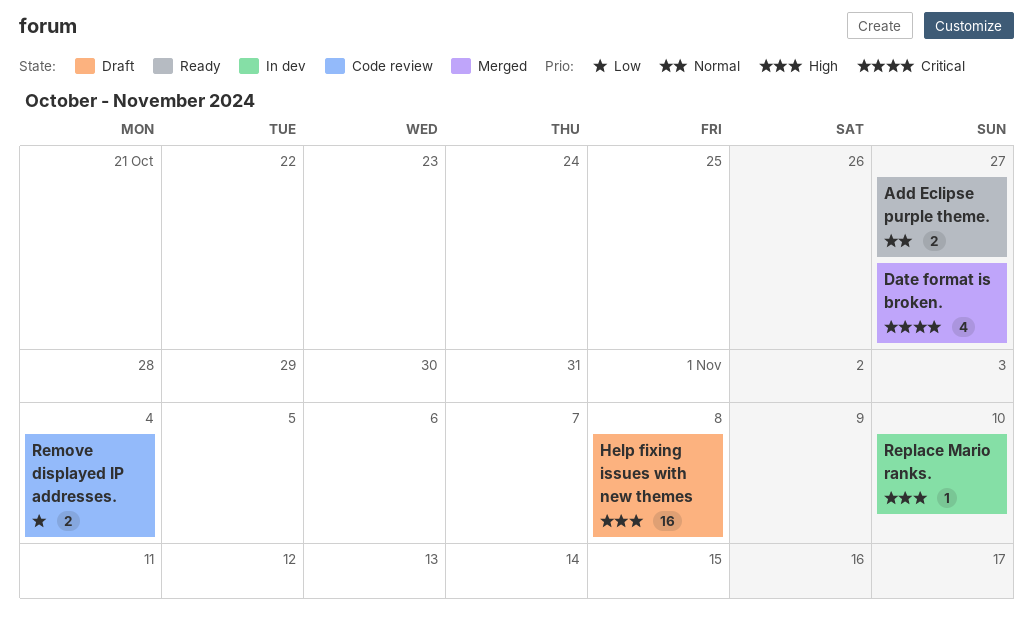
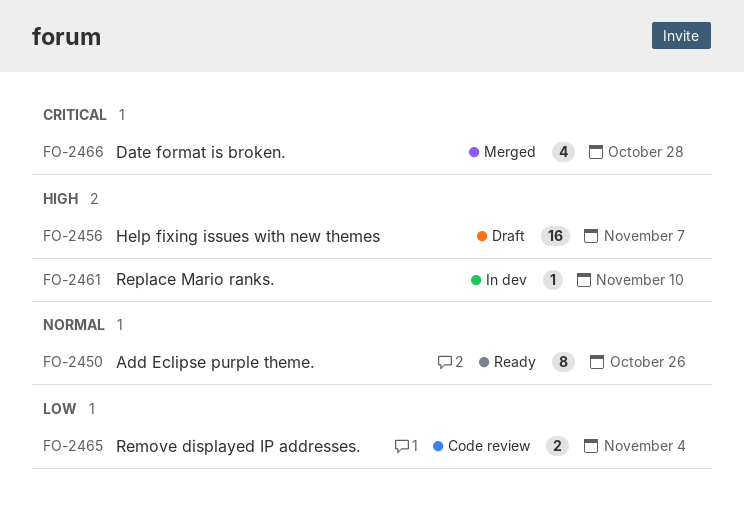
Add Eclipse purple theme., estimate: 2 -> 8
Add Eclipse purple theme., due: Oct 27 -> Oct 26
Date format is broken., due: Oct 27 -> Oct 28
Help fixing issues with new themes, due: Nov 8 -> Nov 7

